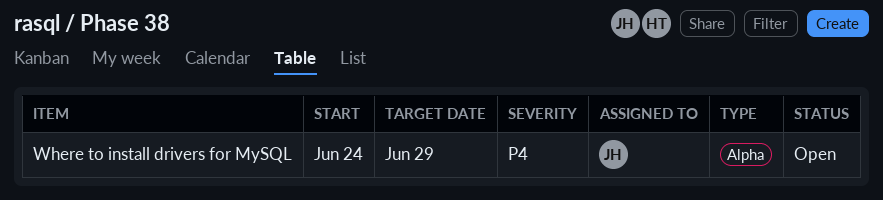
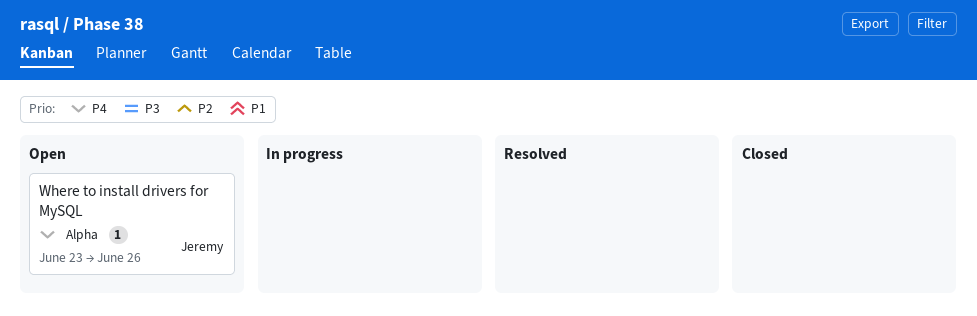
Where to install drivers for MySQL, start: Jun 24 -> Jun 23
Where to install drivers for MySQL, due: Jun 29 -> Jun 26

